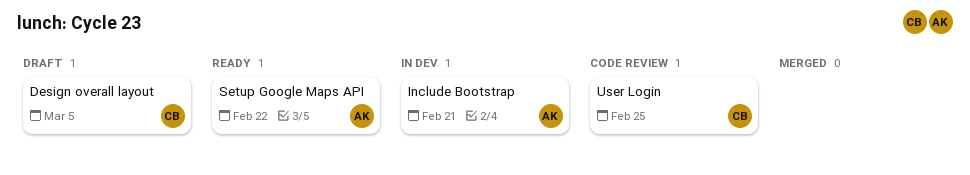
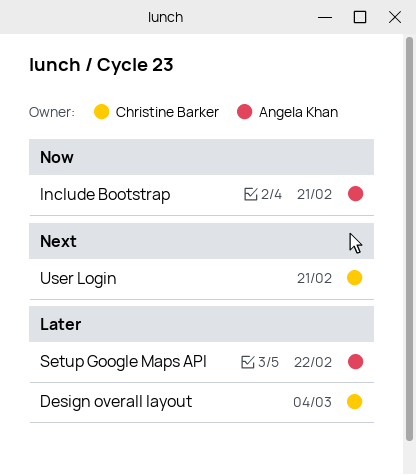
Design overall layout, due: Mar 5 -> Mar 4
User Login, due: Feb 25 -> Feb 21

